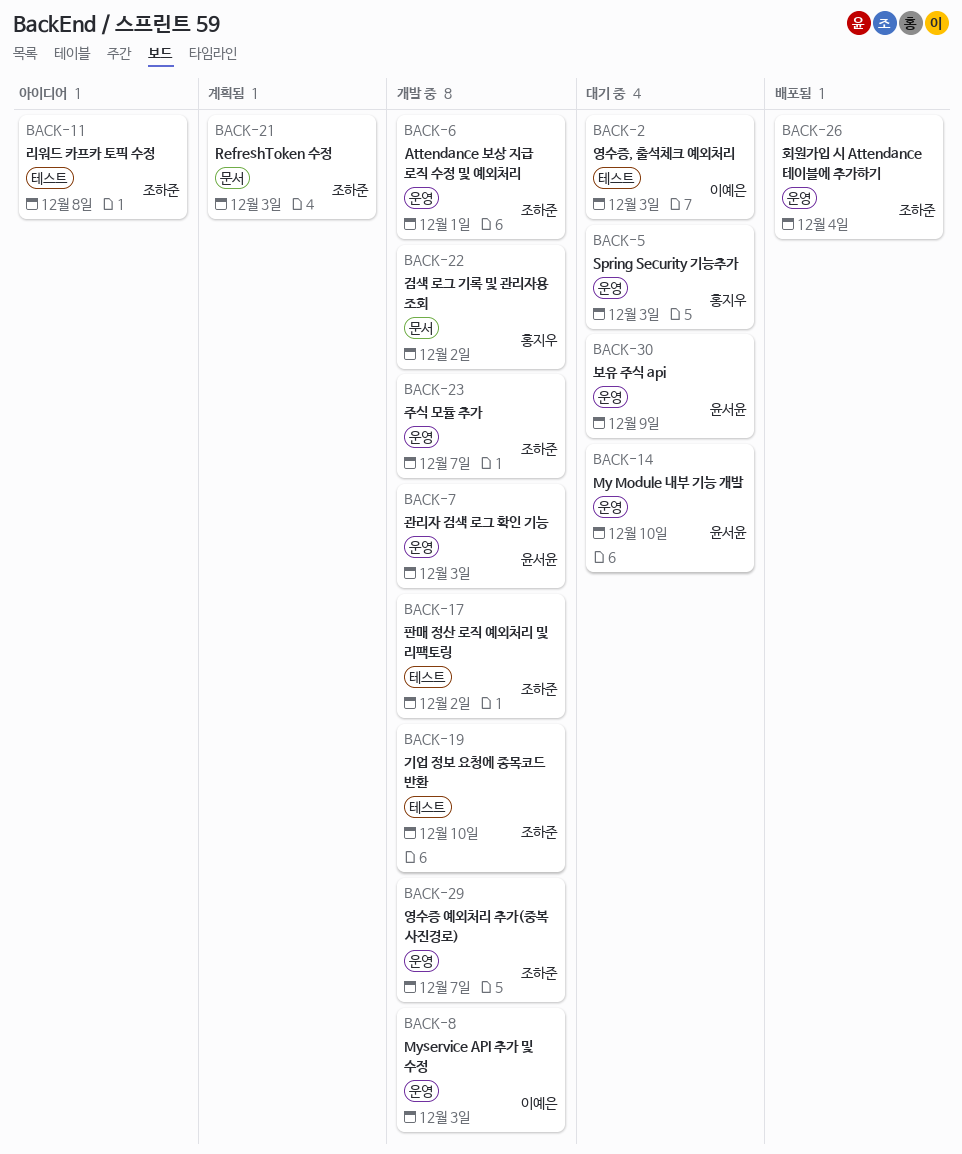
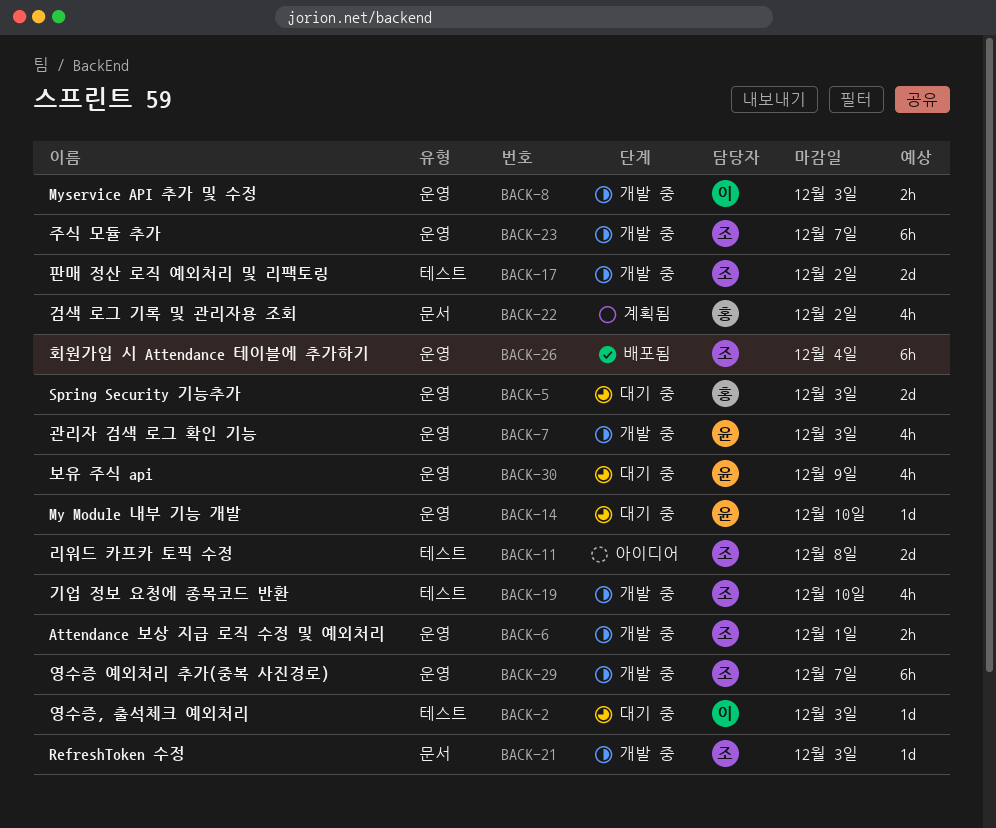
BACK-21, status: 계획됨 -> 개발 중
BACK-22, status: 개발 중 -> 계획됨

